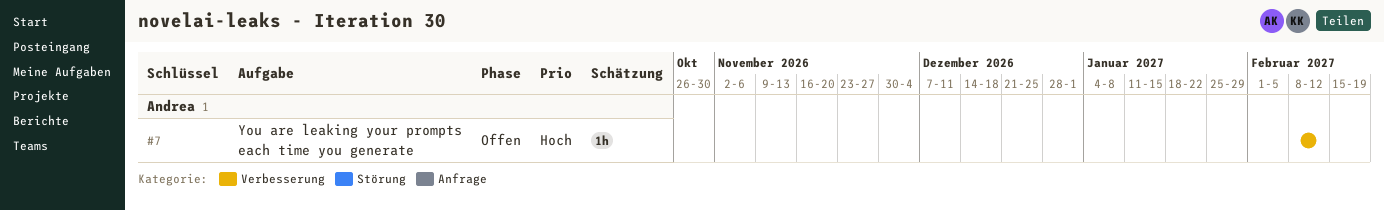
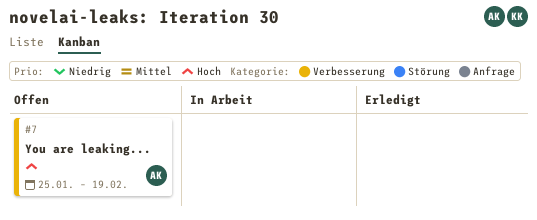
#7, start: Feb 8 -> Jan 25
#7, due: Feb 12 -> Feb 19

